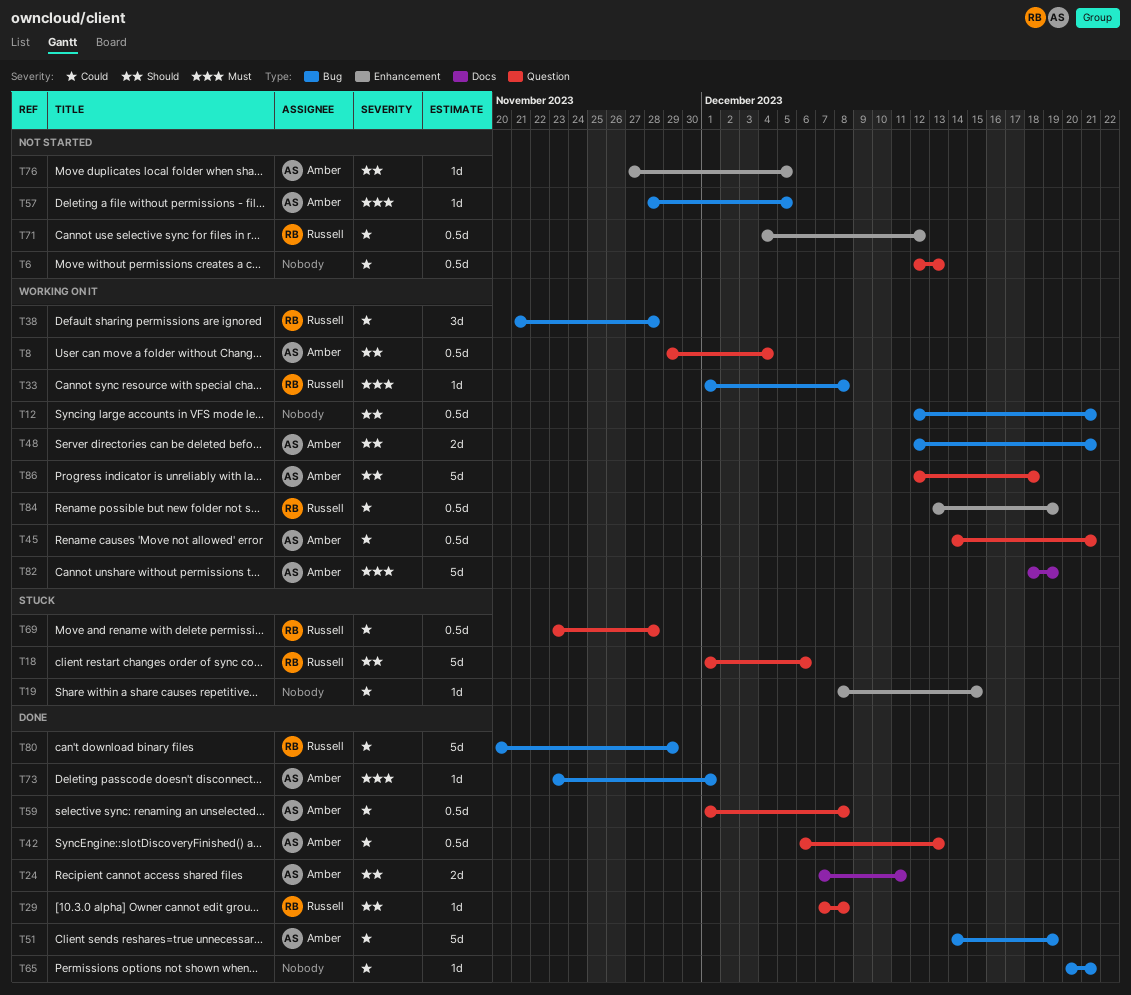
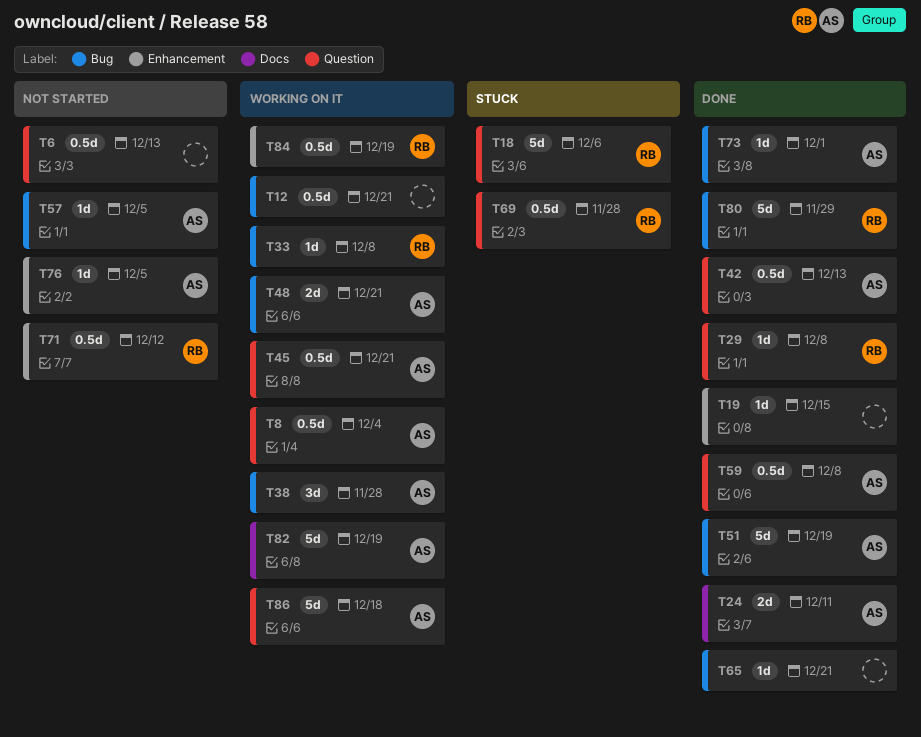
T19, status: Stuck -> Done
T38, owner: Russell -> Amber

